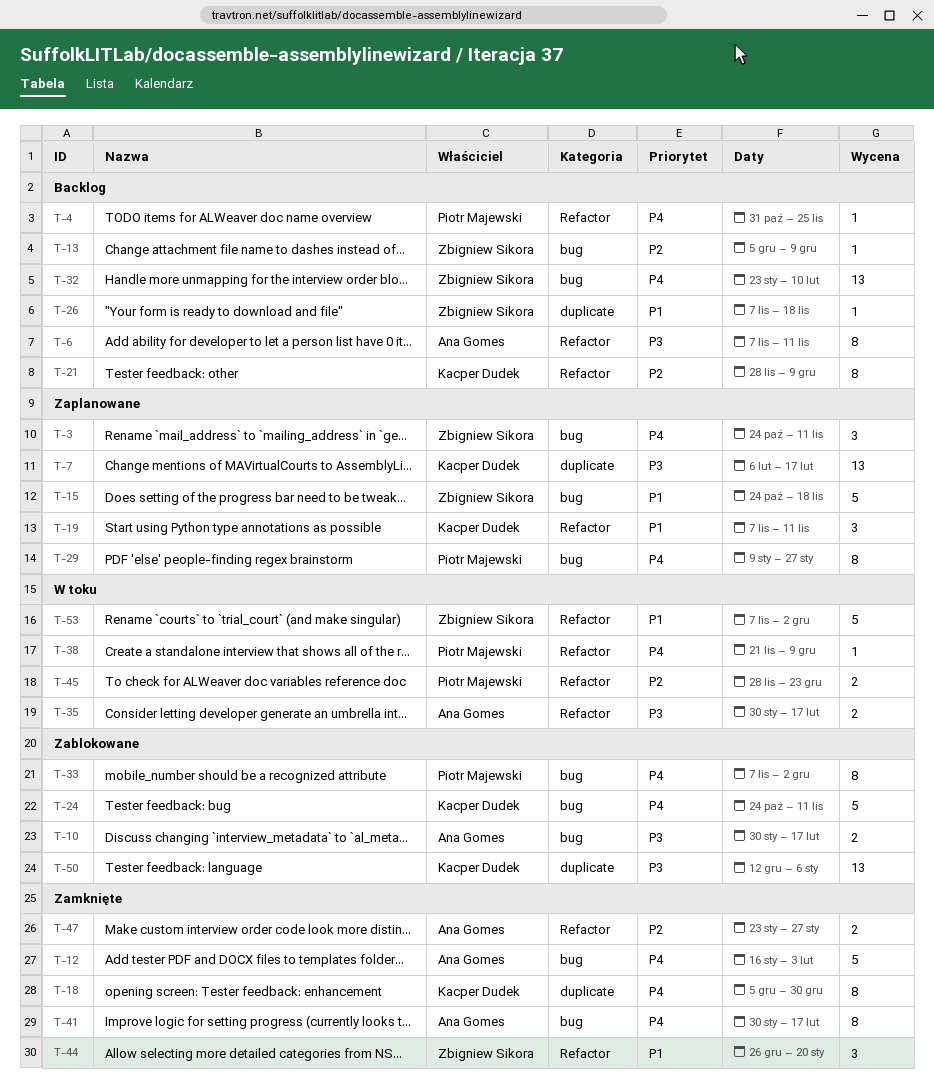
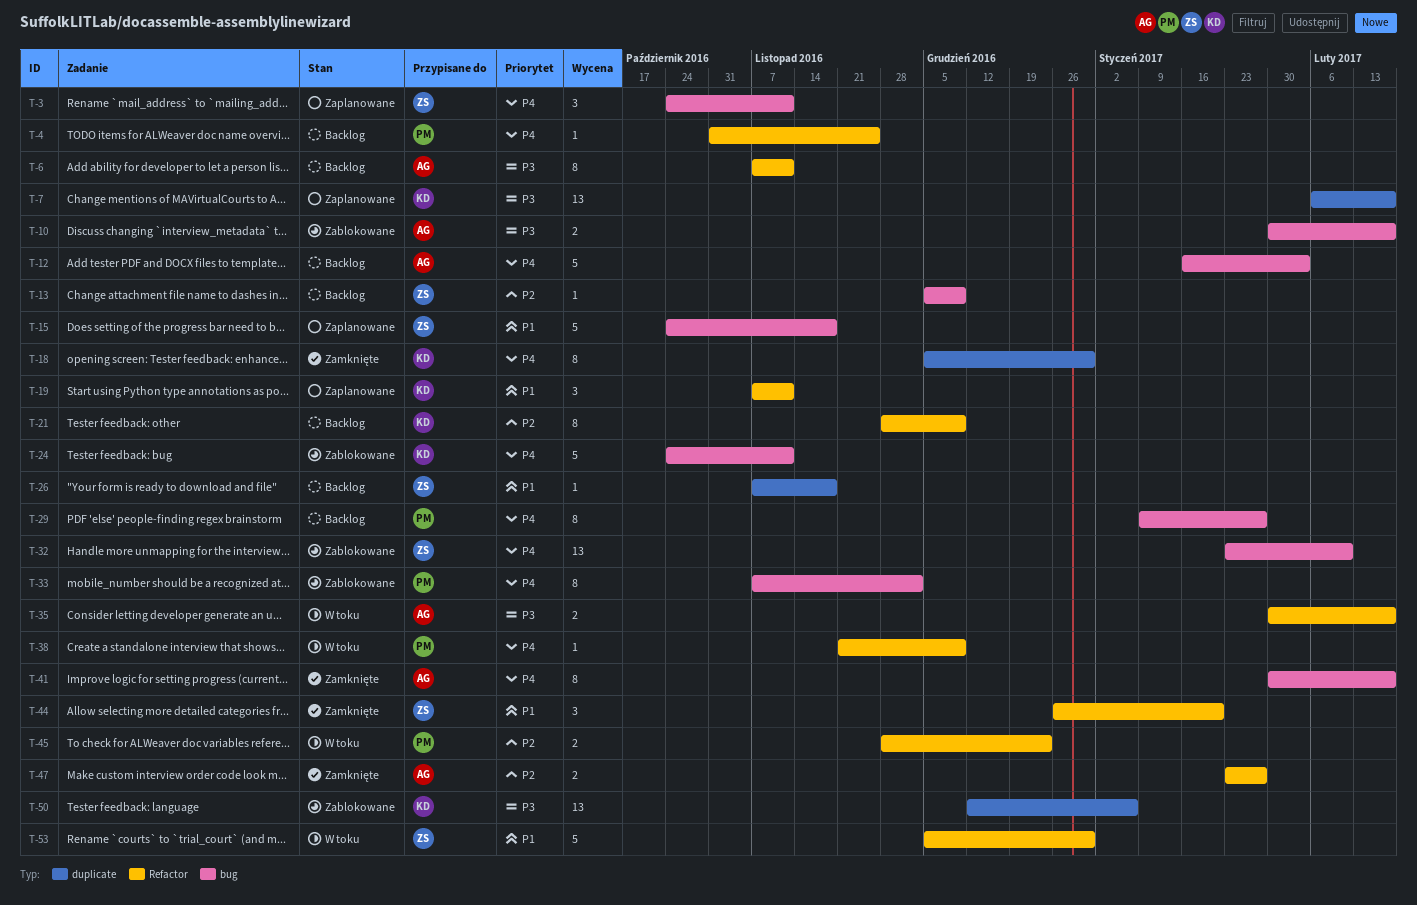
T-12, status: Zamknięte -> Backlog
T-29, status: Zaplanowane -> Backlog
T-32, status: Backlog -> Zablokowane
T-53, start: Nov 7 -> Dec 5
T-53, due: Dec 2 -> Dec 30

